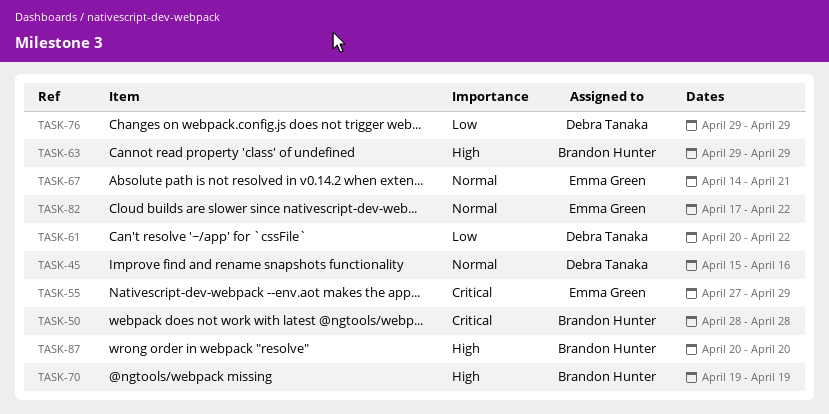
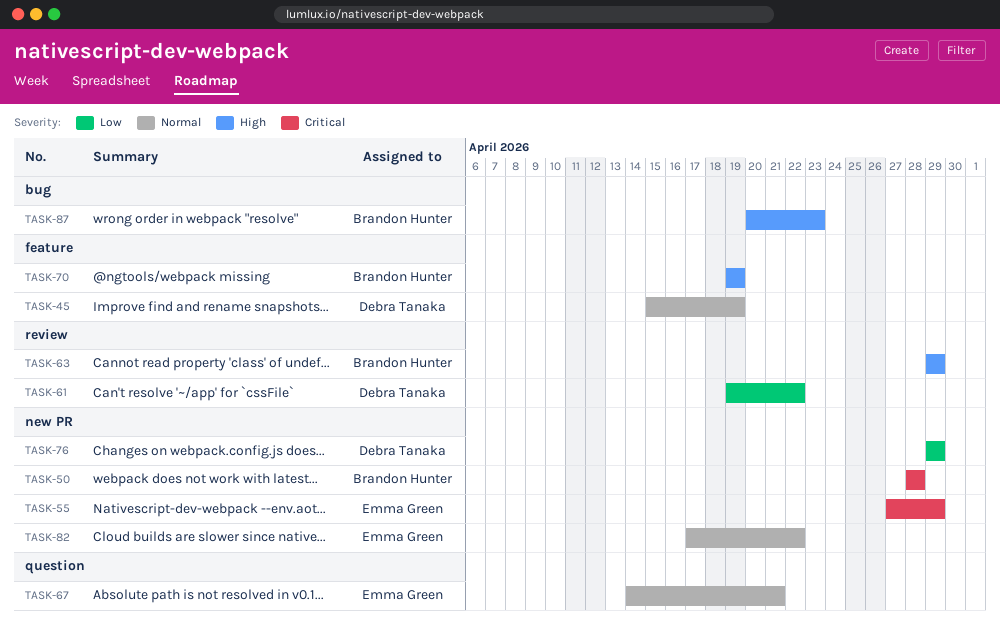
TASK-45, due: Apr 16 -> Apr 19
TASK-61, start: Apr 20 -> Apr 19
TASK-87, due: Apr 20 -> Apr 23

